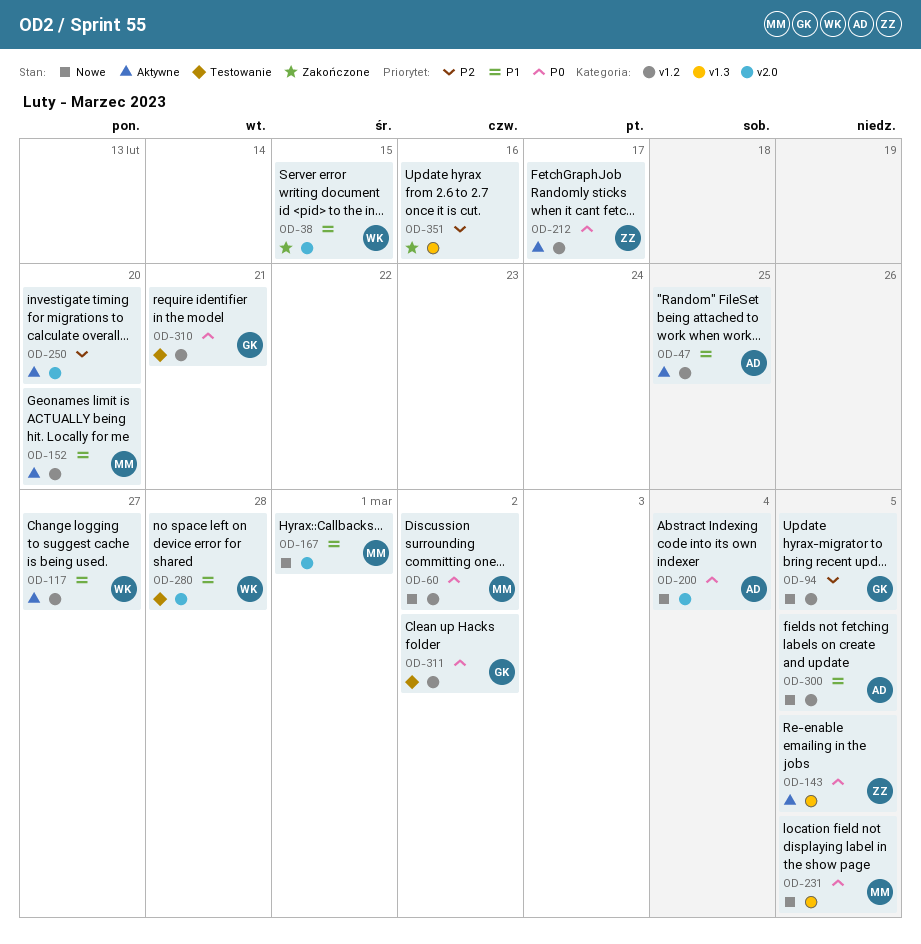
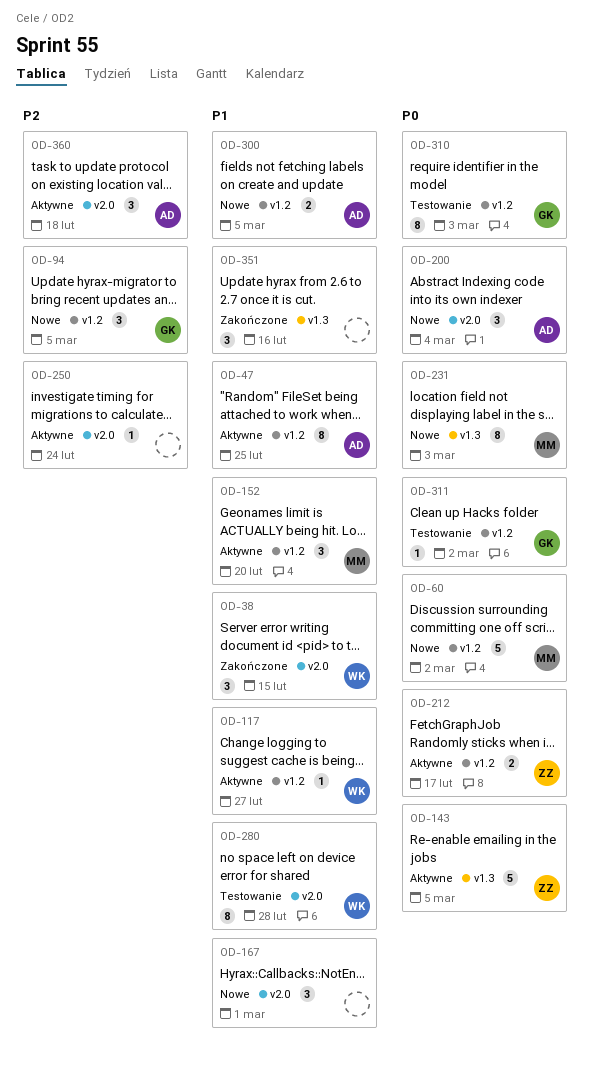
OD-167, owner: MM -> none
OD-231, due: Mar 5 -> Mar 3
OD-250, due: Feb 20 -> Feb 24
OD-310, due: Feb 21 -> Mar 3
OD-351, priority: P2 -> P1
OD-360: none -> present

